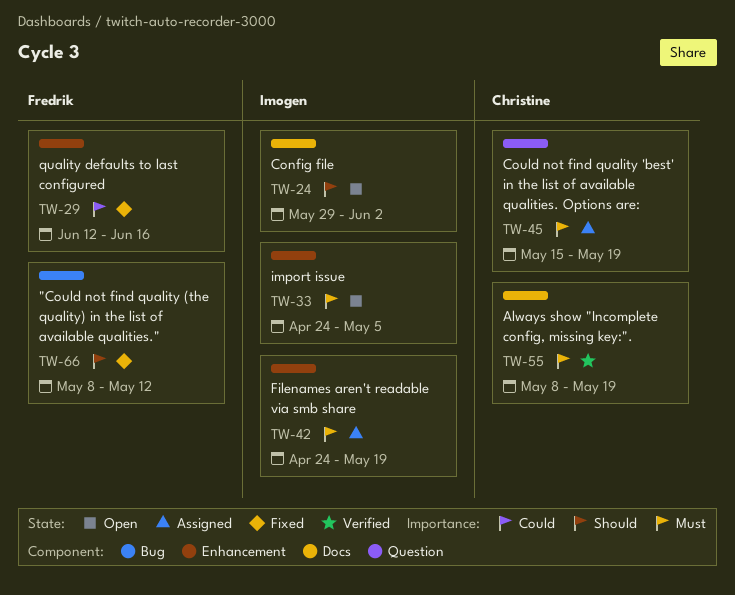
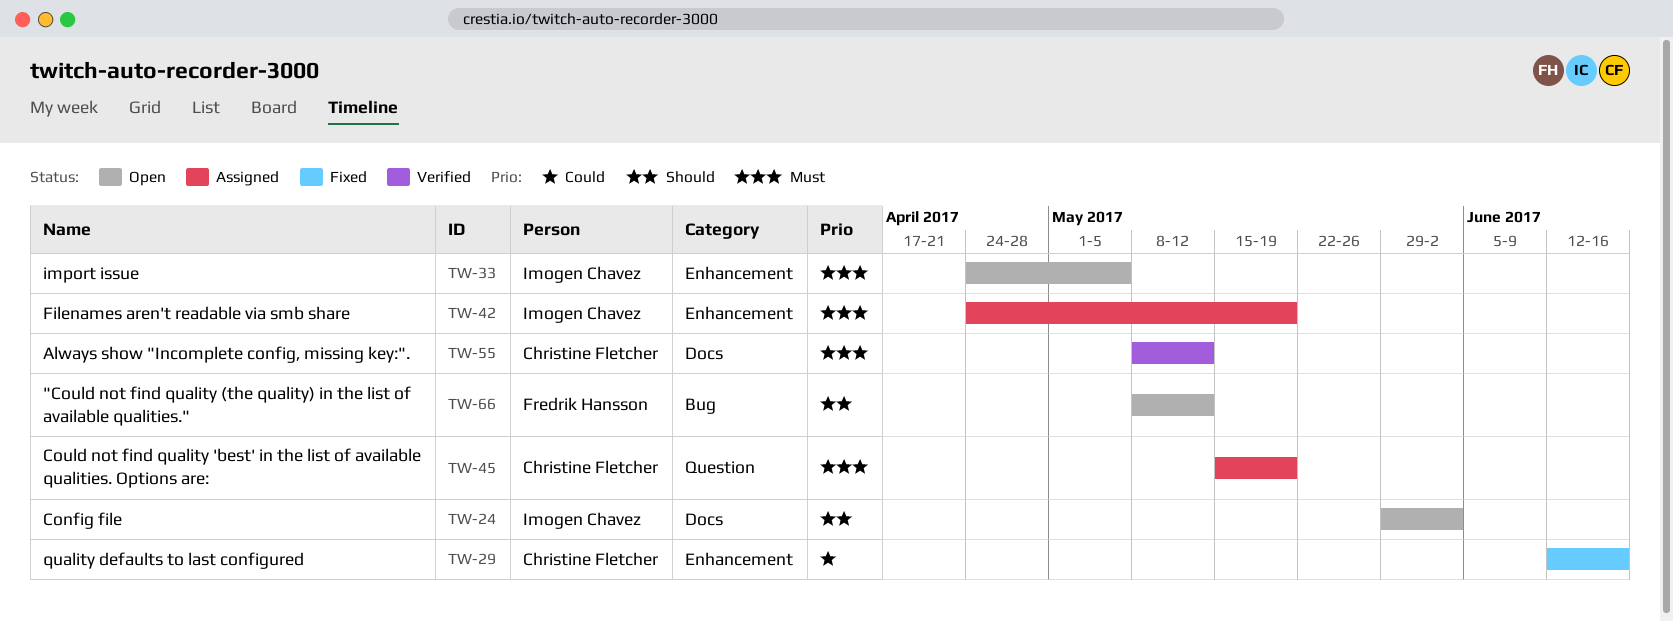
TW-29, owner: Fredrik Hansson -> Christine Fletcher
TW-55, due: May 19 -> May 12
TW-66, status: Fixed -> Open

